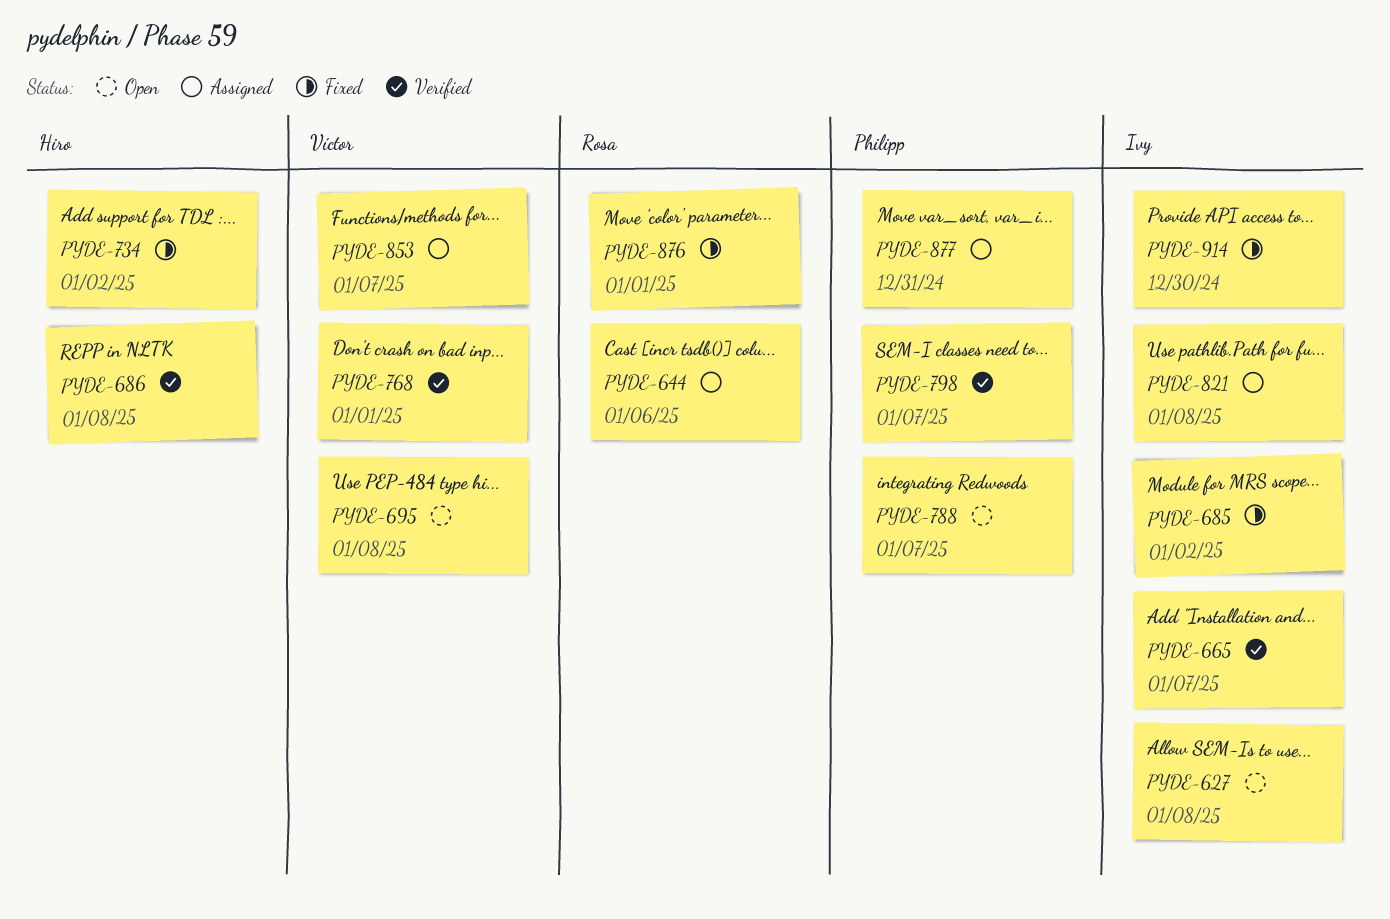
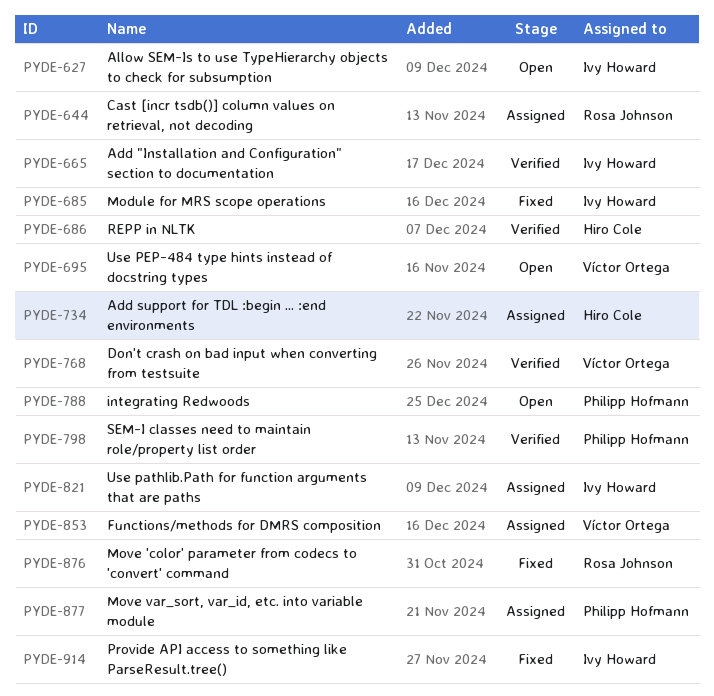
PYDE-734, status: Fixed -> Assigned

